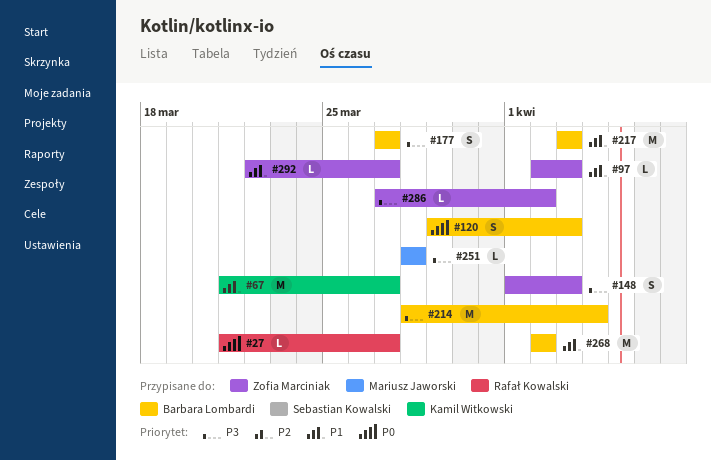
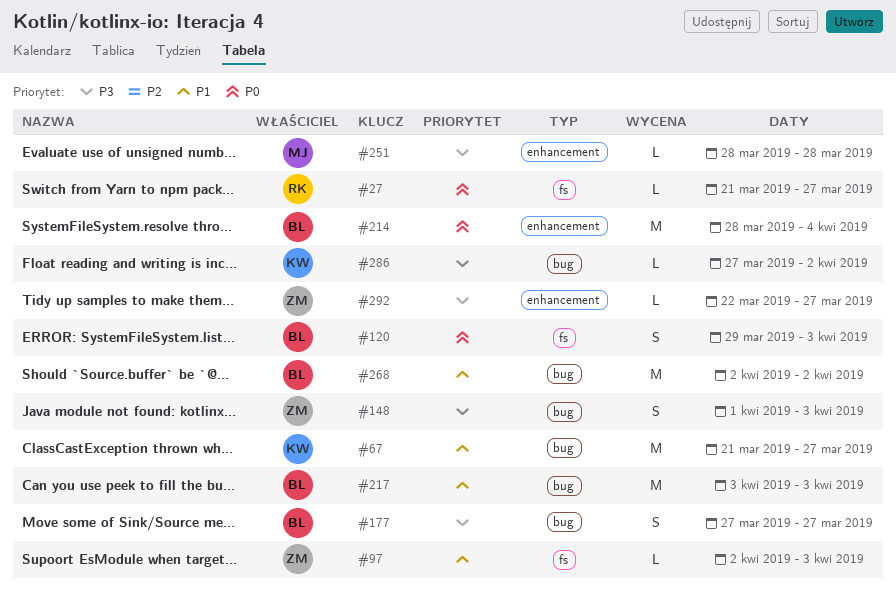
#214, priority: P3 -> P0
#286, owner: Zofia Marciniak -> Kamil Witkowski
#292, priority: P1 -> P3

